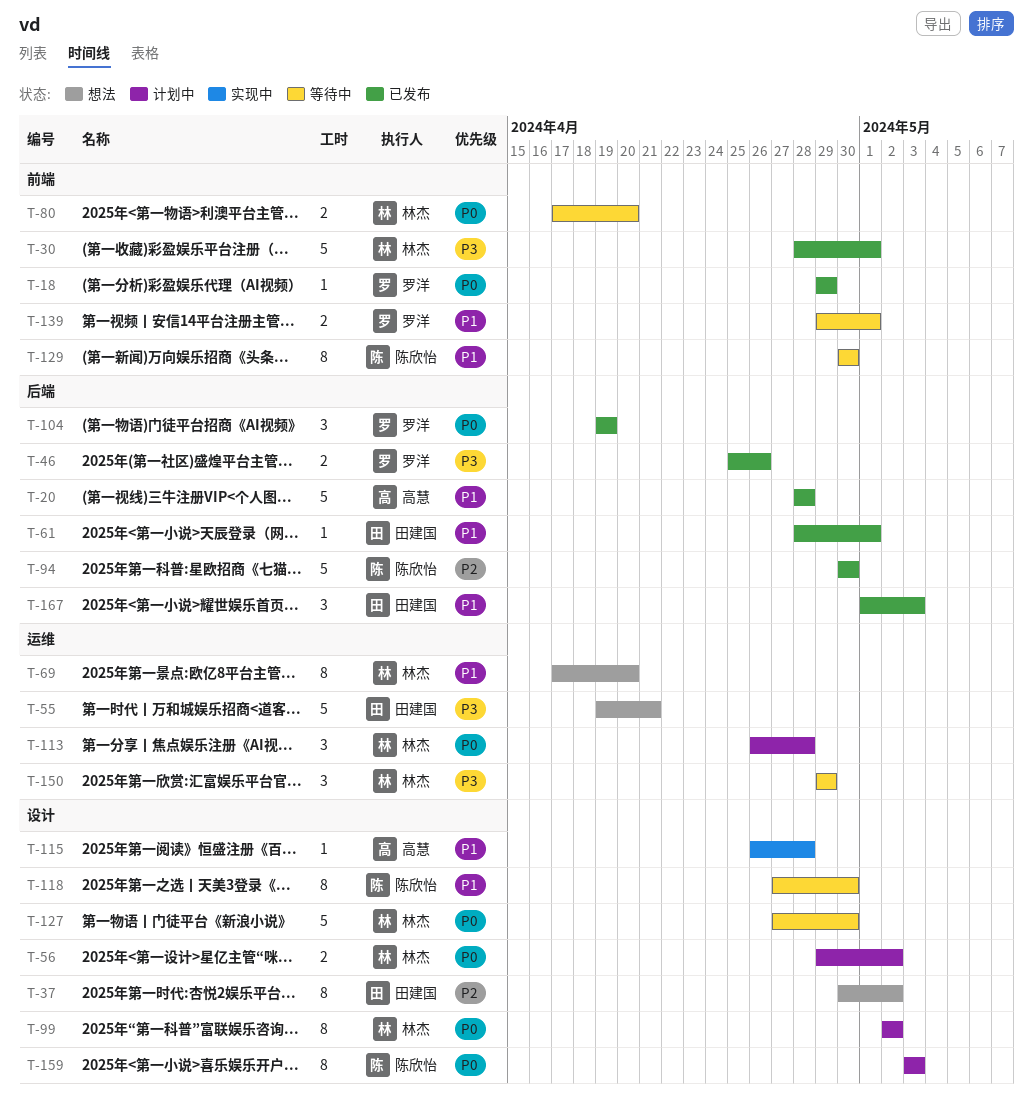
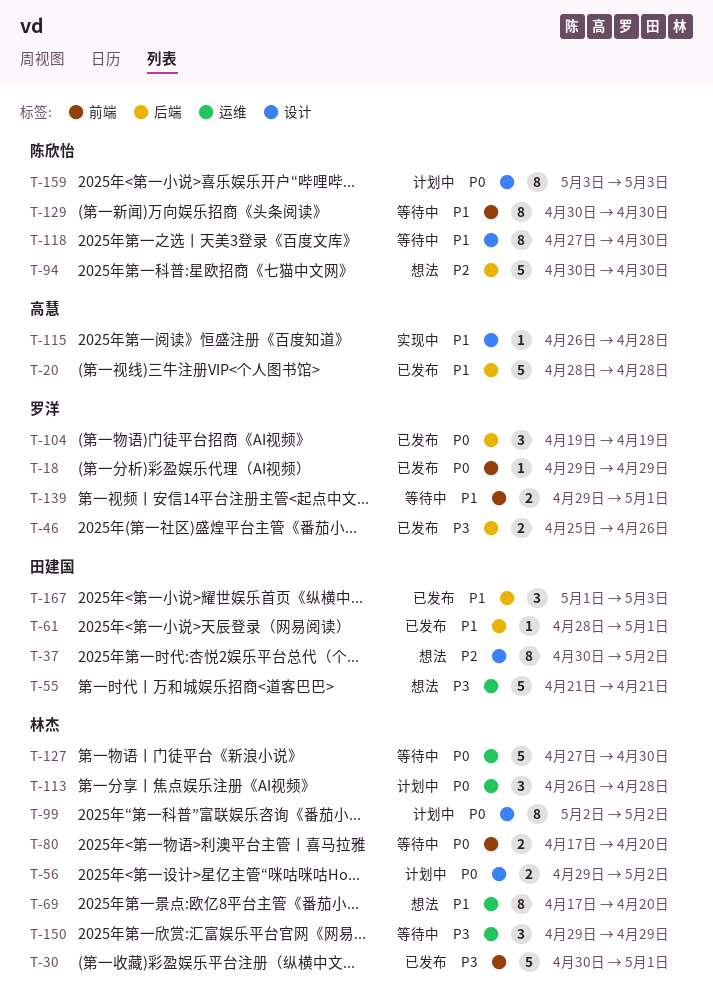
T-30, start: Apr 28 -> Apr 30
T-55, start: Apr 19 -> Apr 21
T-94, status: 已发布 -> 想法
T-127, label: 设计 -> 运维

